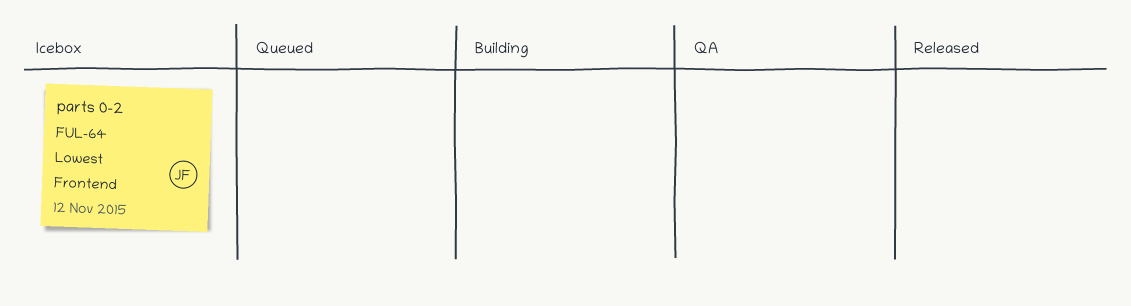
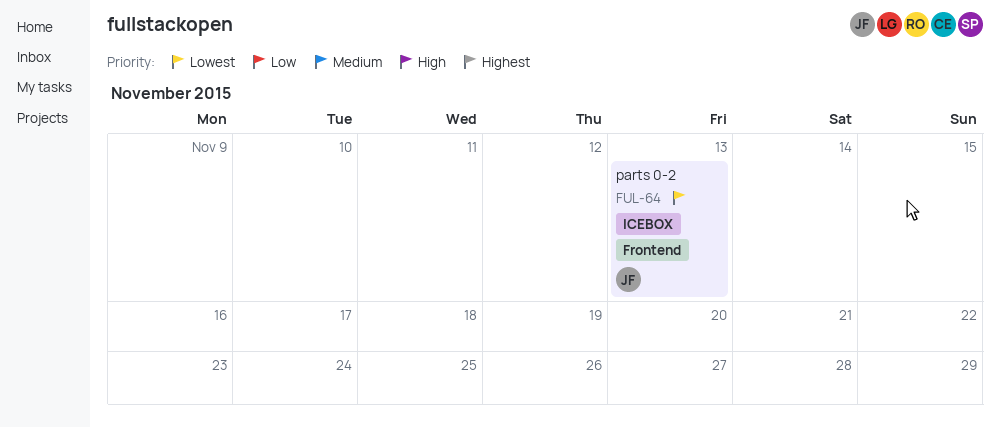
FUL-64, due: Nov 12 -> Nov 13

